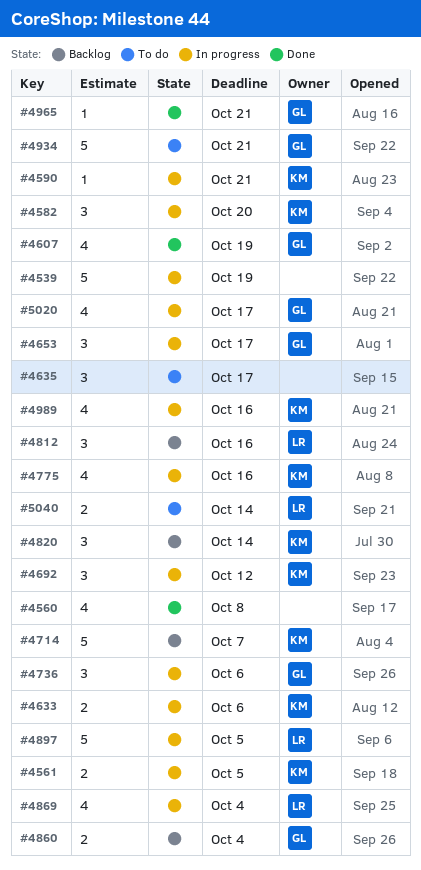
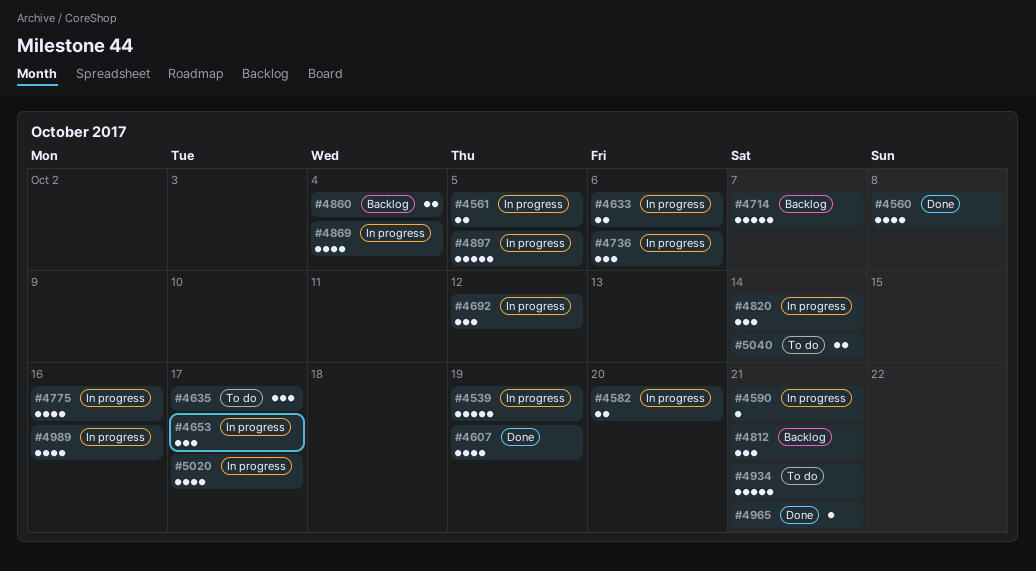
#4582, estimate: 3 -> 2
#4812, due: Oct 16 -> Oct 21
#4820, status: Backlog -> In progress

